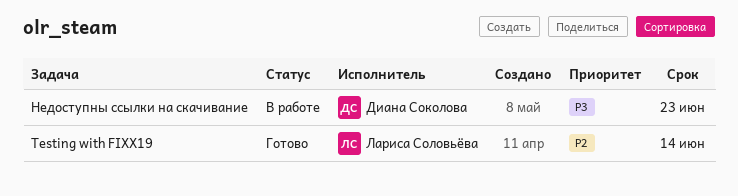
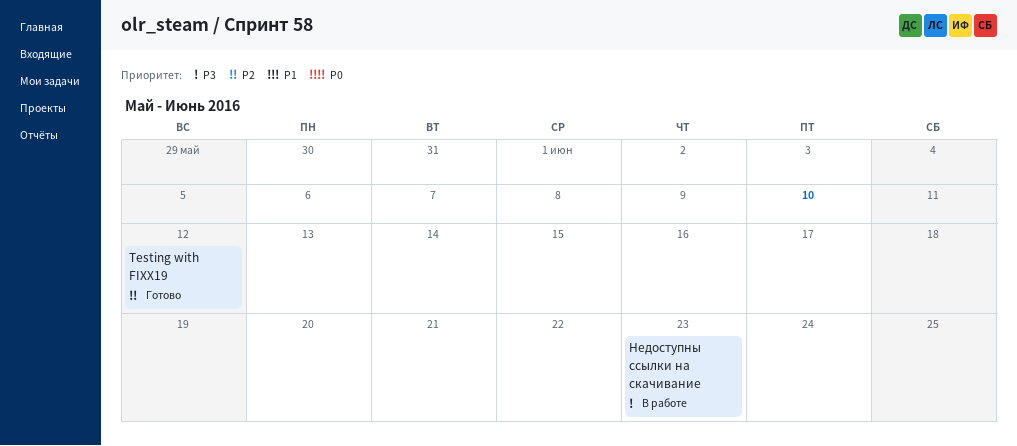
Testing with FIXX19, due: Jun 14 -> Jun 12

